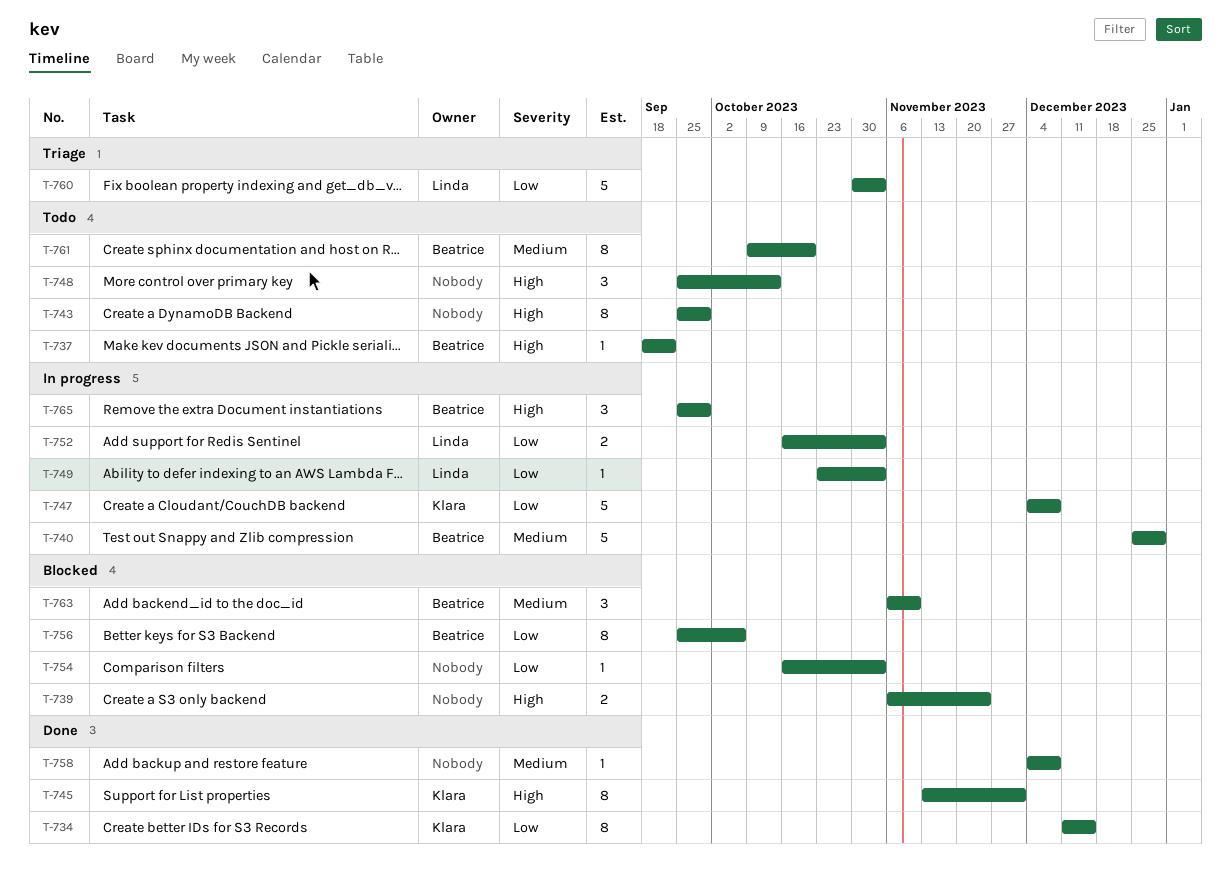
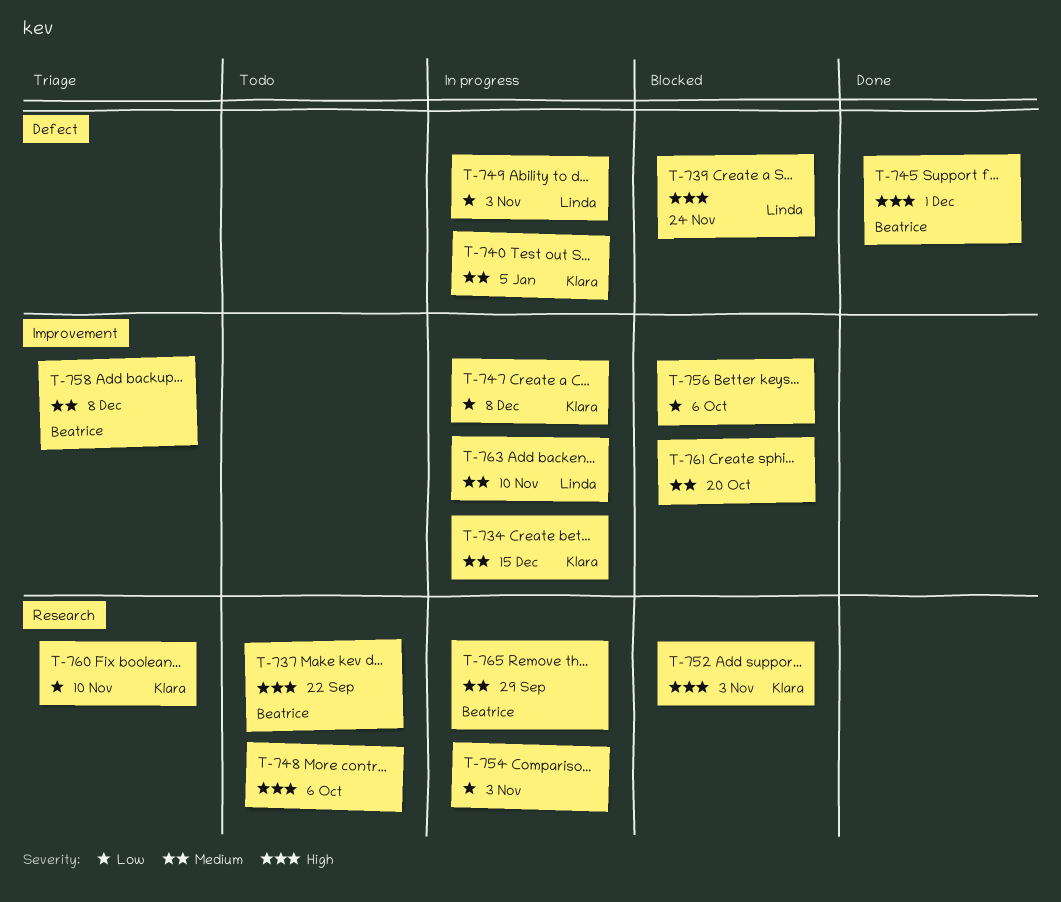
T-734, status: Done -> In progress
T-734, priority: Low -> Medium
T-739, owner: none -> Linda
T-740, owner: Beatrice -> Klara
T-740, due: Dec 29 -> Jan 5
T-743: present -> none
T-745, owner: Klara -> Beatrice
T-748, due: Oct 13 -> Oct 6
T-752, status: In progress -> Blocked
T-752, owner: Linda -> Klara
T-752, priority: Low -> High
T-754, status: Blocked -> In progress
T-756, owner: Beatrice -> none
T-758, status: Done -> Triage
T-758, owner: none -> Beatrice
T-760, owner: Linda -> Klara
T-760, due: Nov 3 -> Nov 10
T-761, status: Todo -> Blocked
T-761, owner: Beatrice -> none
T-763, status: Blocked -> In progress
T-763, owner: Beatrice -> Linda
T-765, priority: High -> Medium

